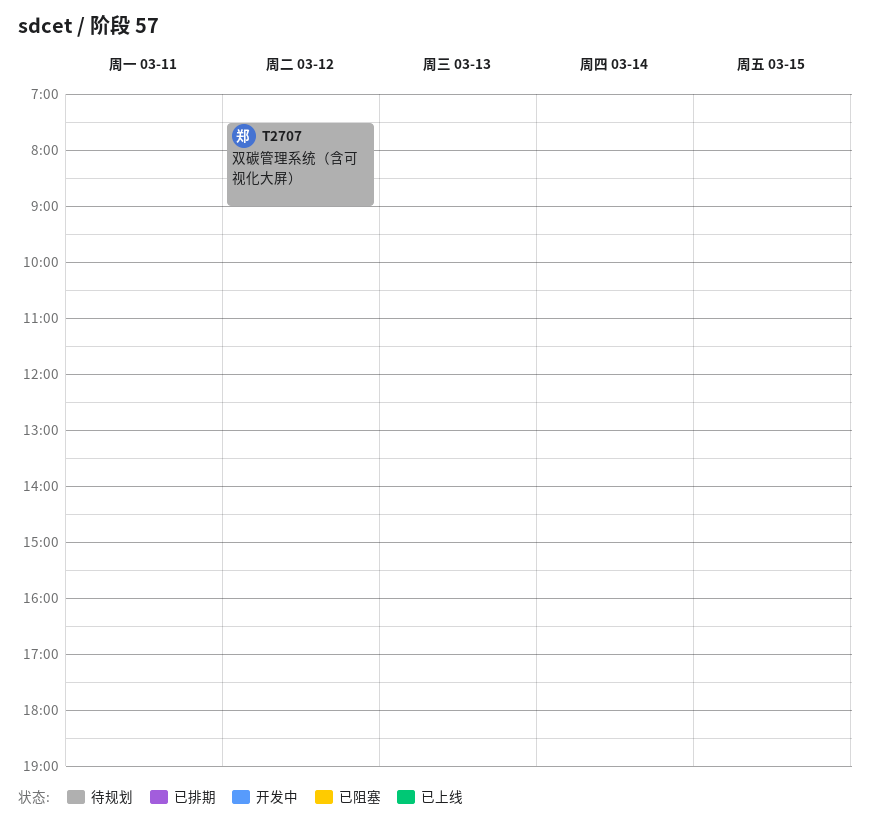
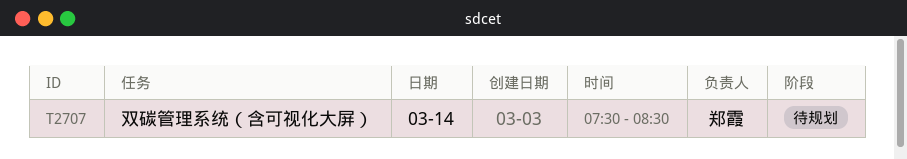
T2707, day: Mar 12 -> Mar 14
T2707, ends: 09:00 -> 08:30

